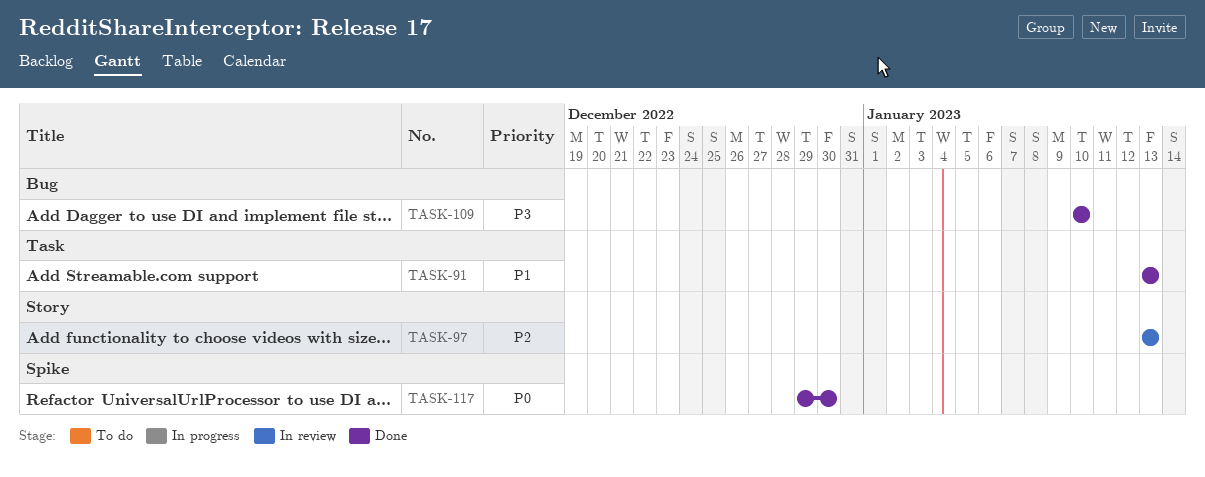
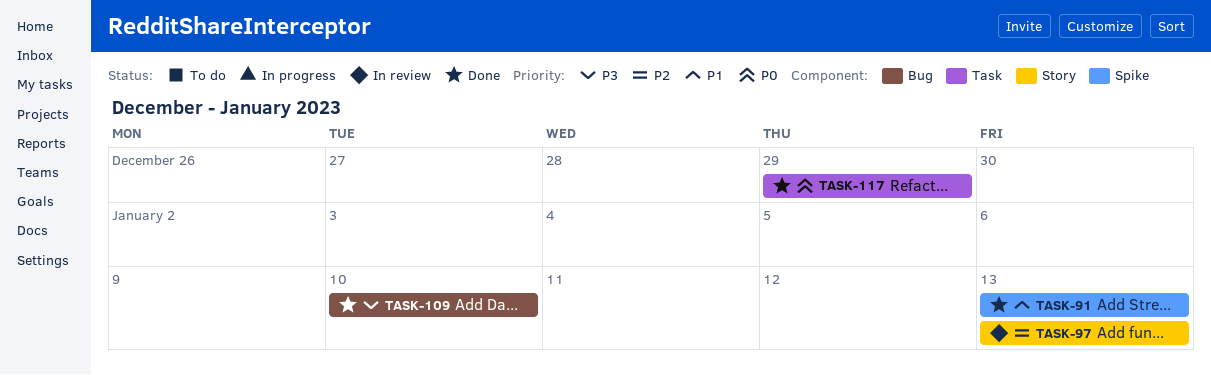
TASK-91, label: Task -> Spike
TASK-117, label: Spike -> Task
TASK-117, due: Dec 30 -> Dec 29

